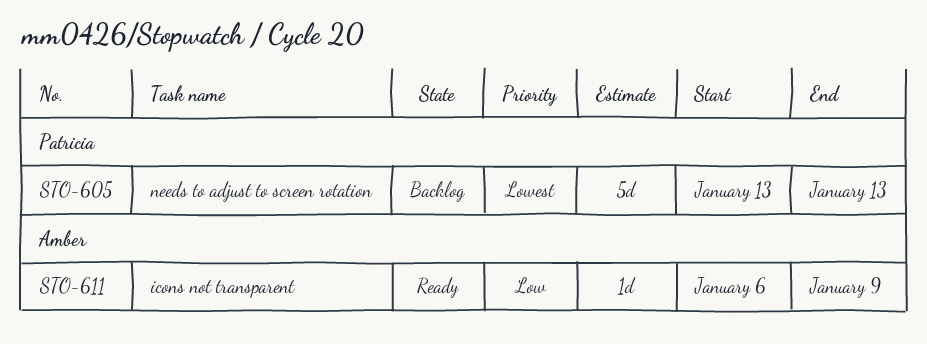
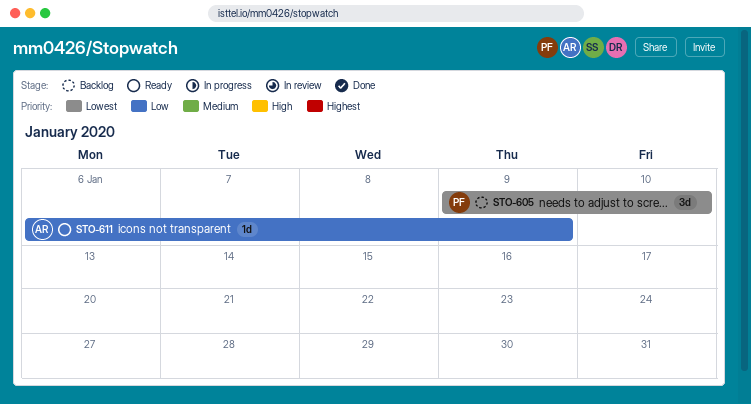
STO-605, estimate: 5d -> 3d
STO-605, start: Jan 13 -> Jan 9
STO-605, due: Jan 13 -> Jan 10

